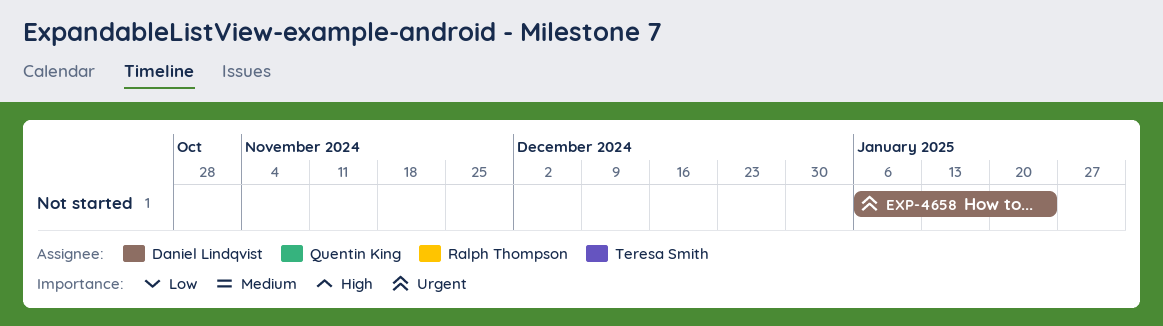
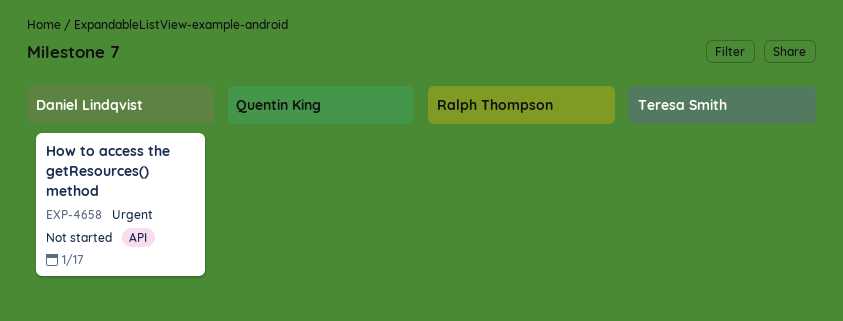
EXP-4658, due: Jan 24 -> Jan 17

